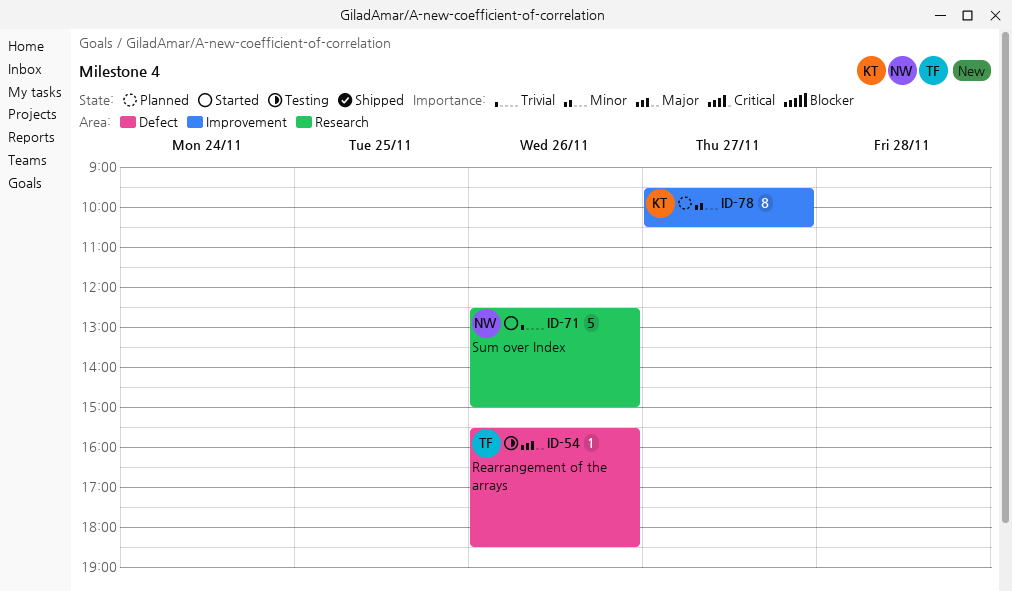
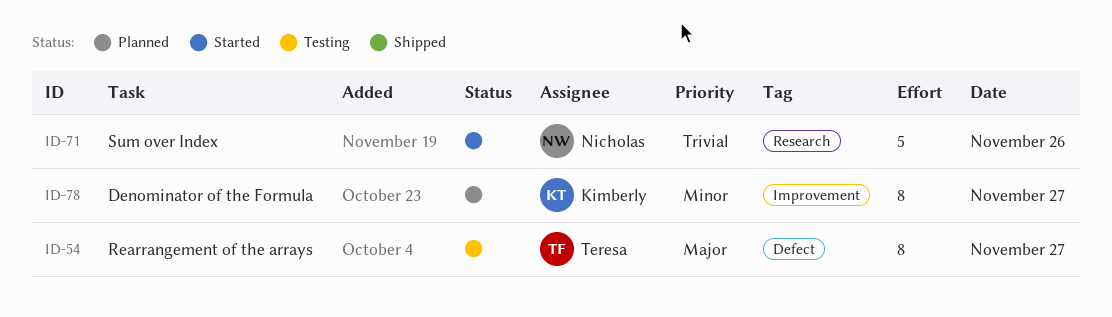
ID-54, estimate: 1 -> 8
ID-54, day: Nov 26 -> Nov 27

